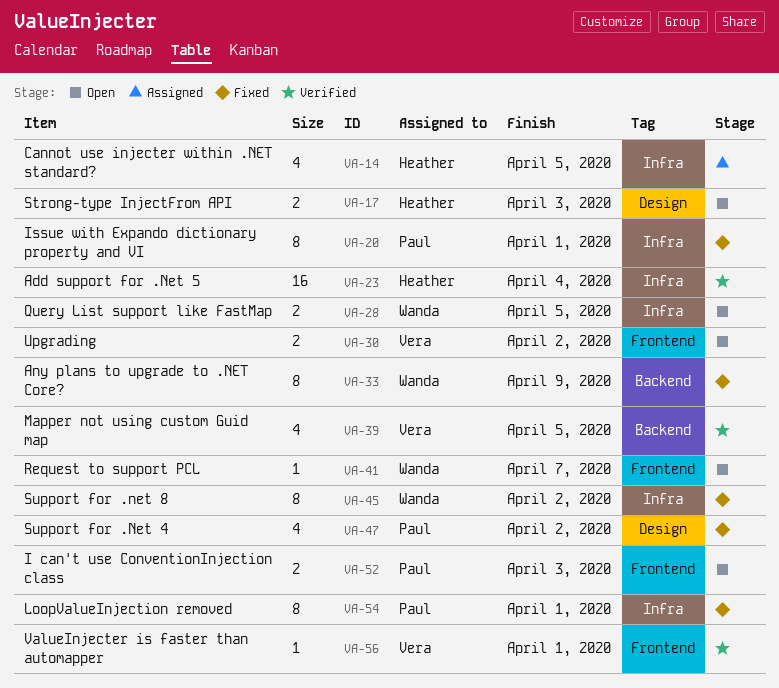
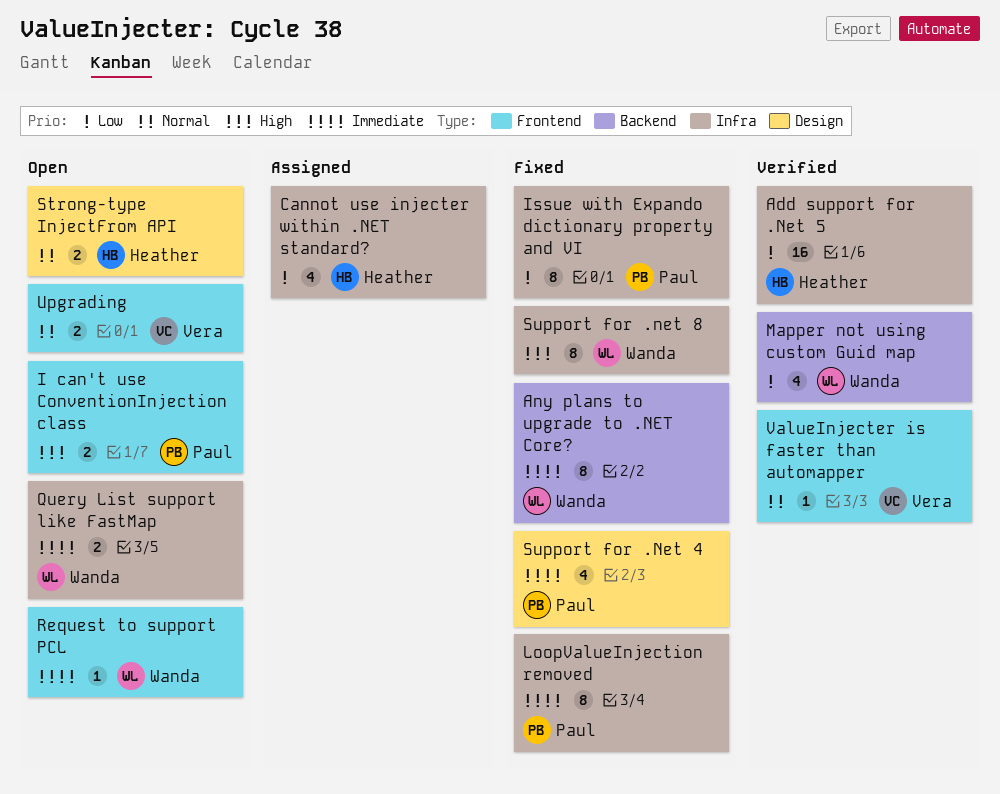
Mapper not using custom Guid map, owner: Vera -> Wanda

